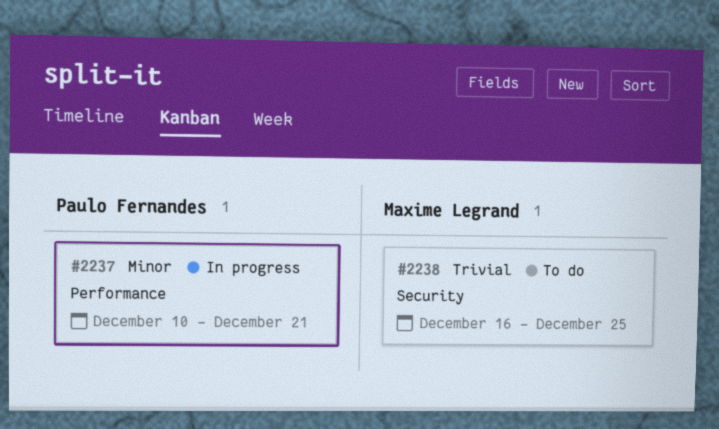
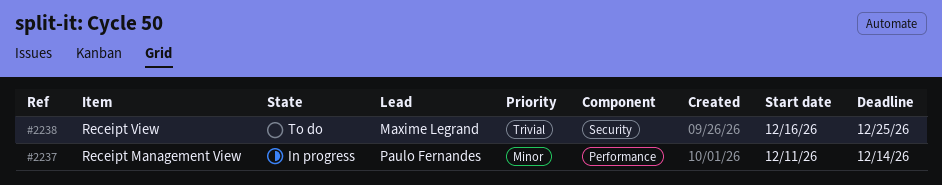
#2237, start: Dec 10 -> Dec 11
#2237, due: Dec 21 -> Dec 14

